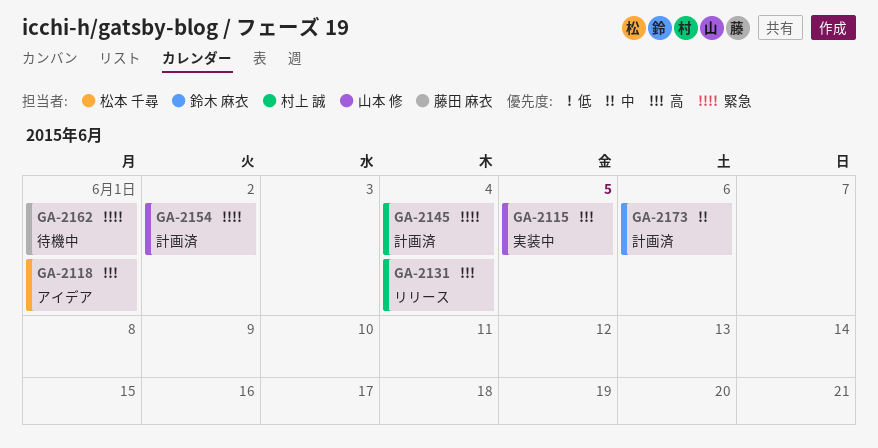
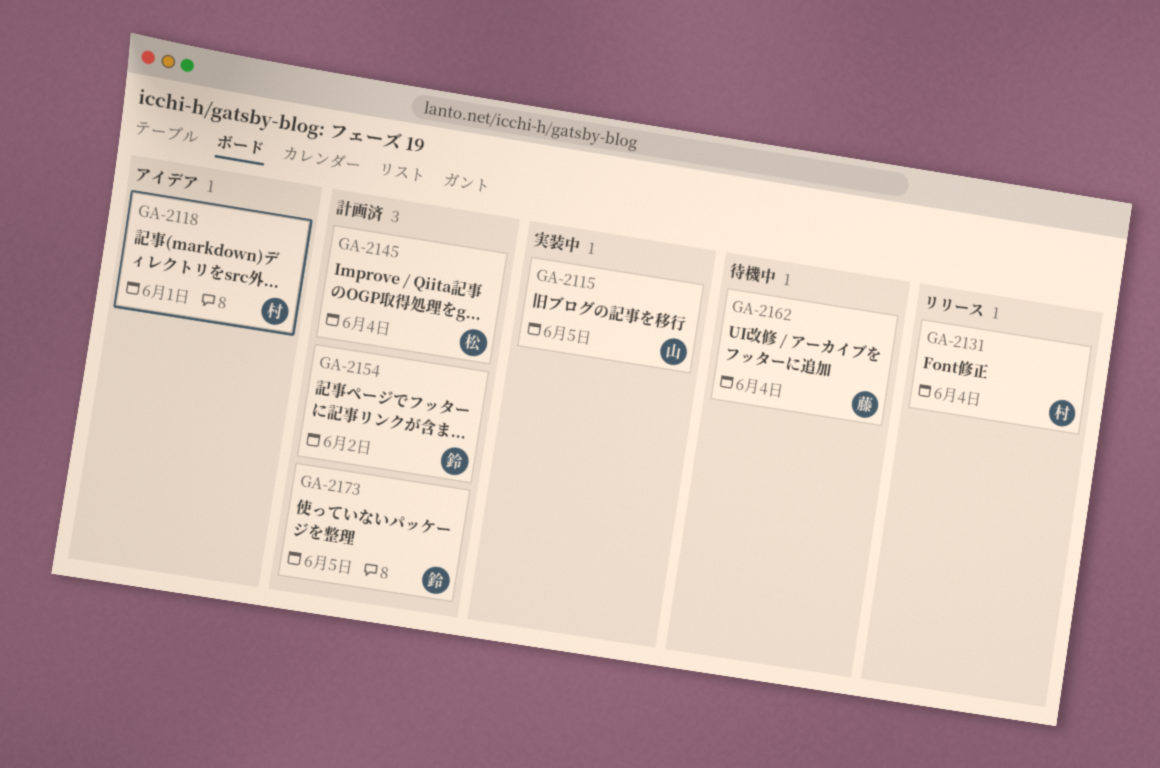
GA-2118, owner: 松本 千尋 -> 村上 誠
GA-2145, owner: 村上 誠 -> 松本 千尋
GA-2154, owner: 山本 修 -> 鈴木 麻衣
GA-2162, due: Jun 1 -> Jun 4
GA-2173, due: Jun 6 -> Jun 5

